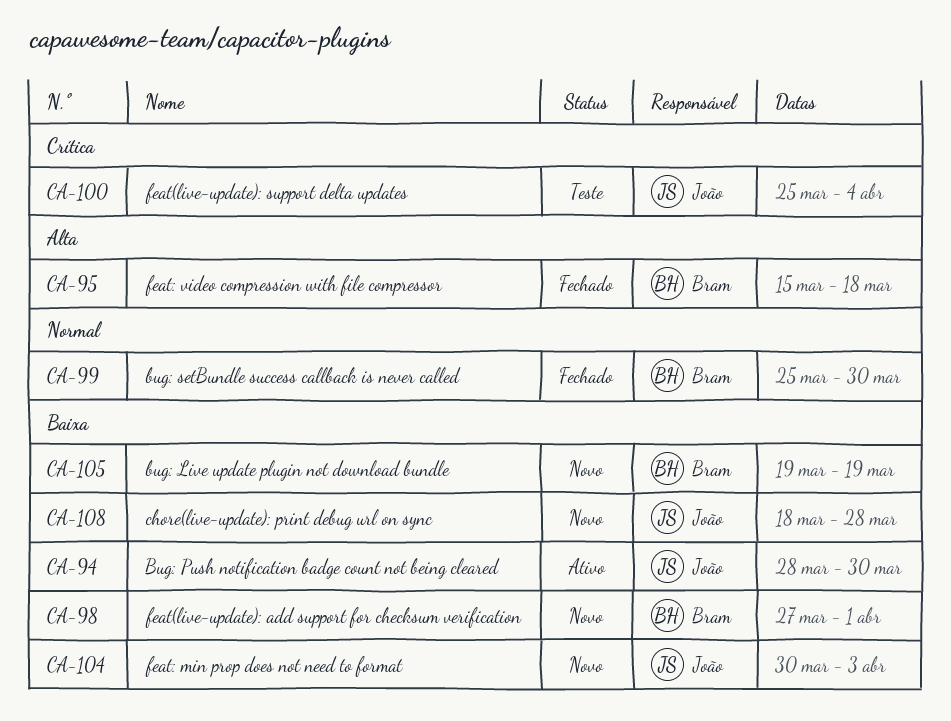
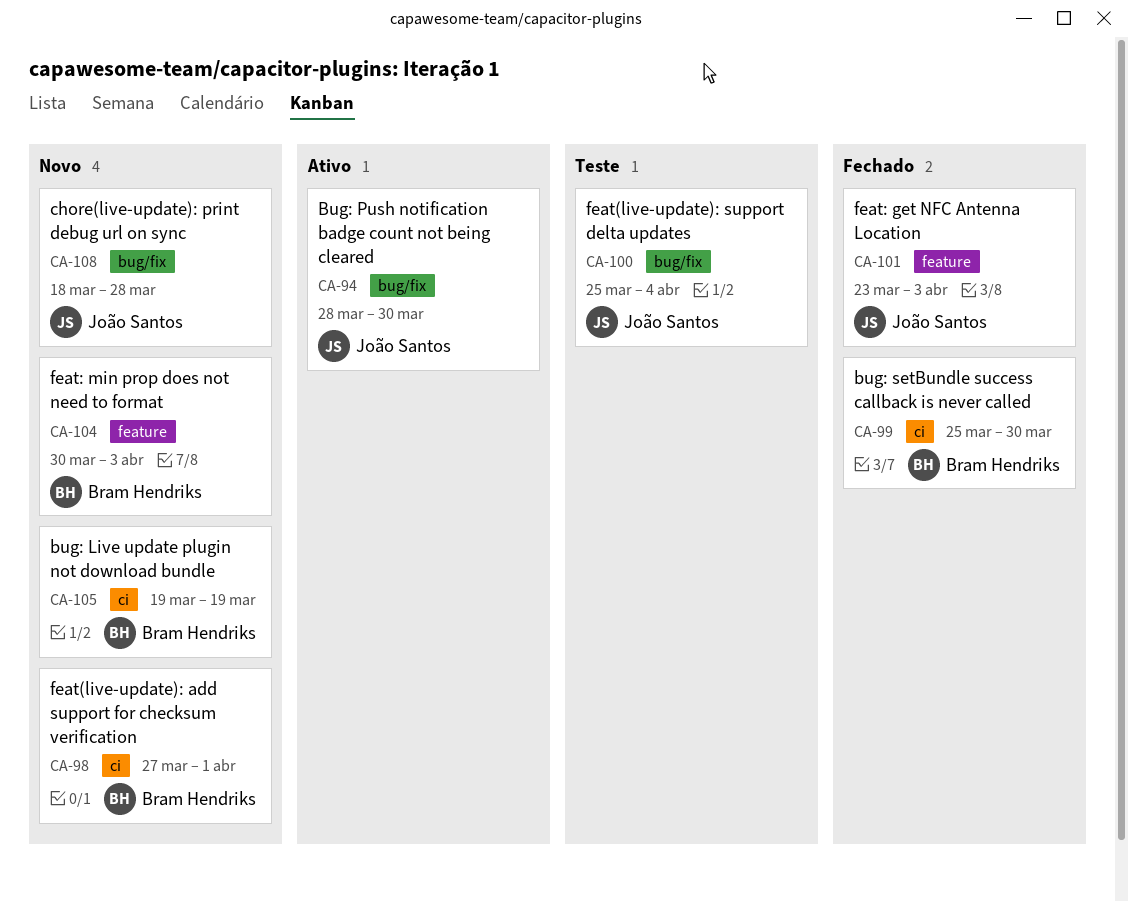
CA-95: present -> none
CA-101: none -> present
CA-104, owner: João Santos -> Bram Hendriks

